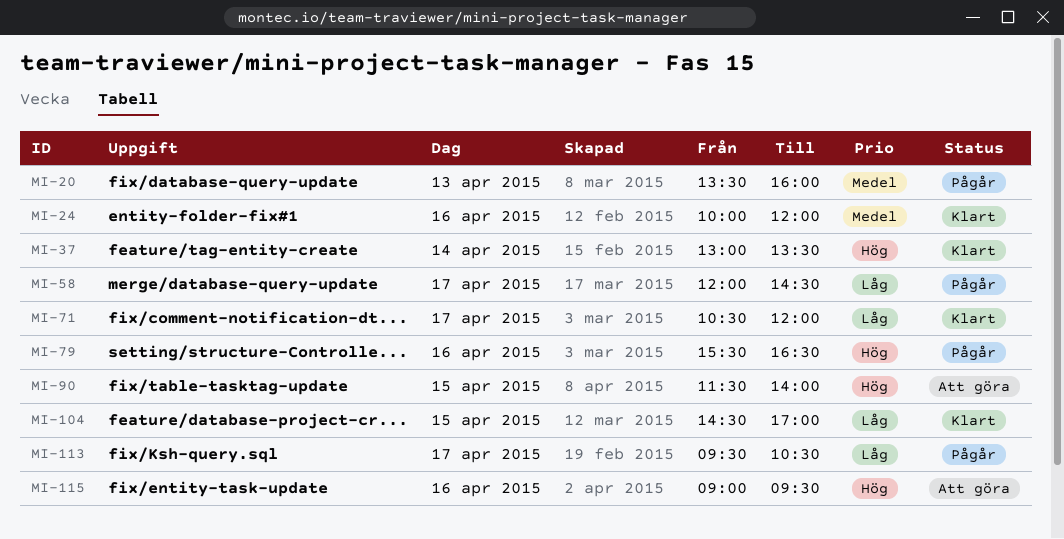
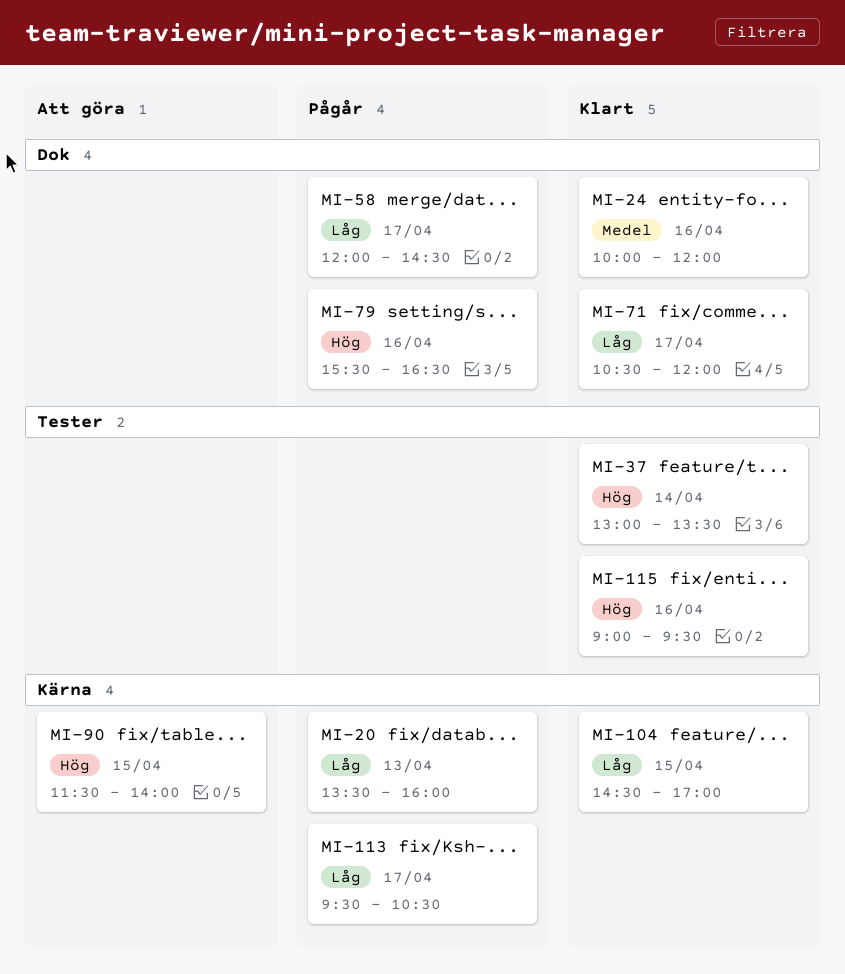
MI-20, priority: Medel -> Låg
MI-115, status: Att göra -> Klart

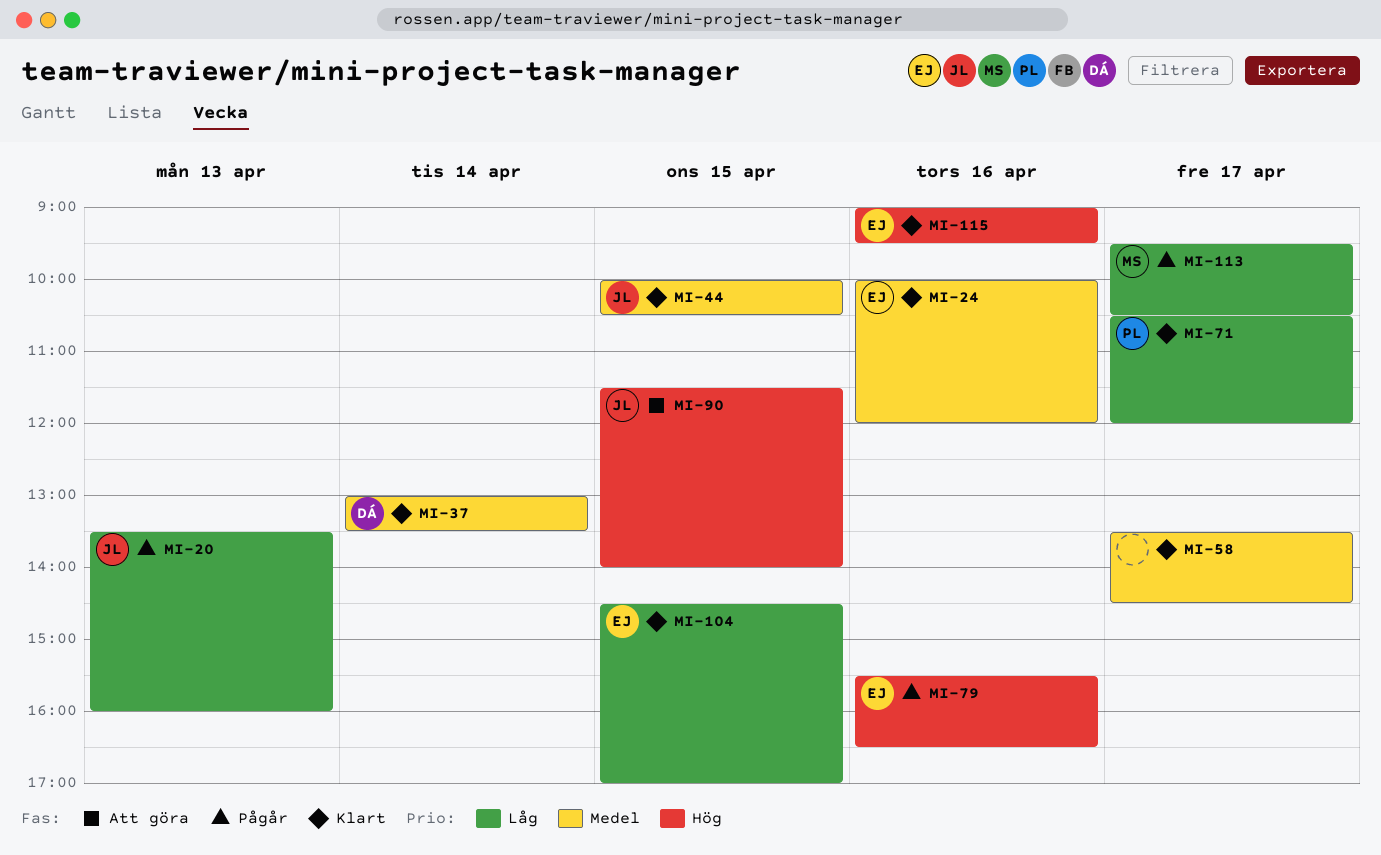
MI-37, priority: Hög -> Medel
MI-44: none -> present
MI-58, status: Pågår -> Klart
MI-58, priority: Låg -> Medel
MI-58, begins: 12:00 -> 13:30

